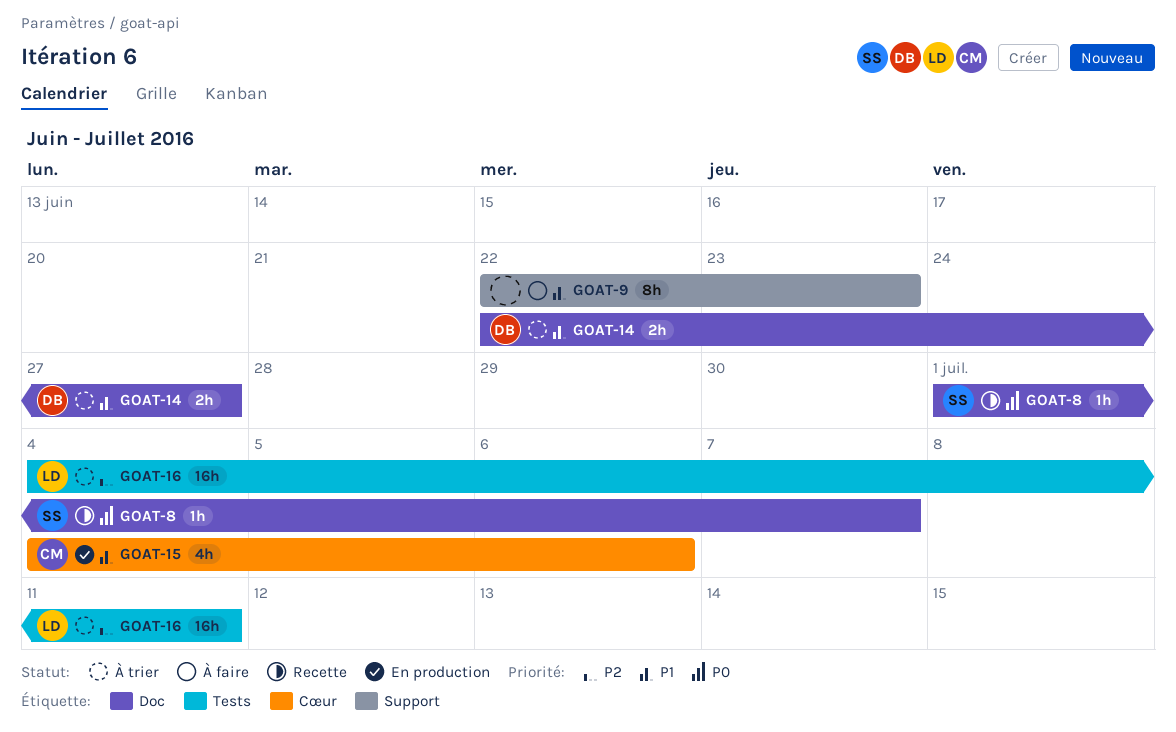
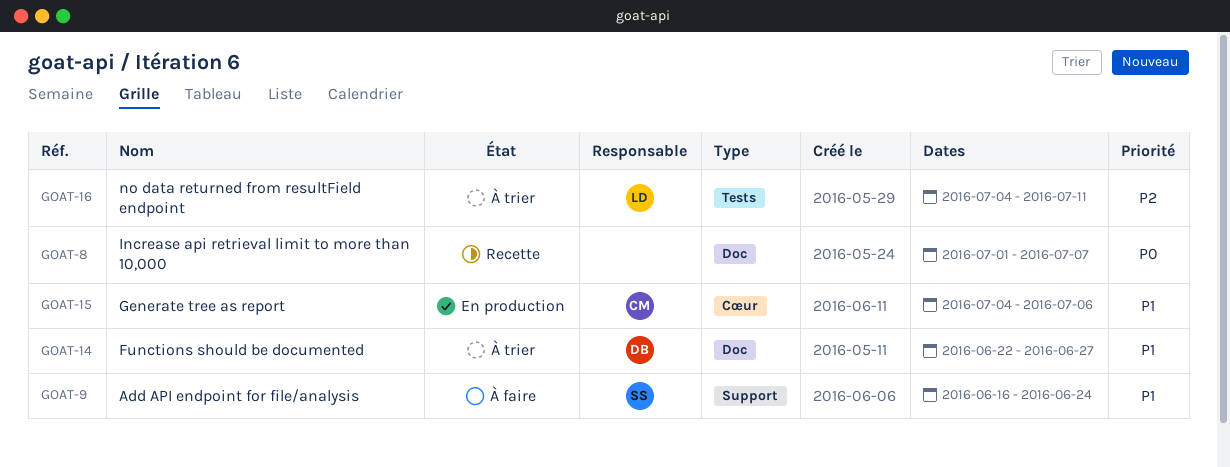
GOAT-8, owner: SS -> none
GOAT-9, owner: none -> SS
GOAT-9, start: Jun 22 -> Jun 16
GOAT-9, due: Jun 23 -> Jun 24

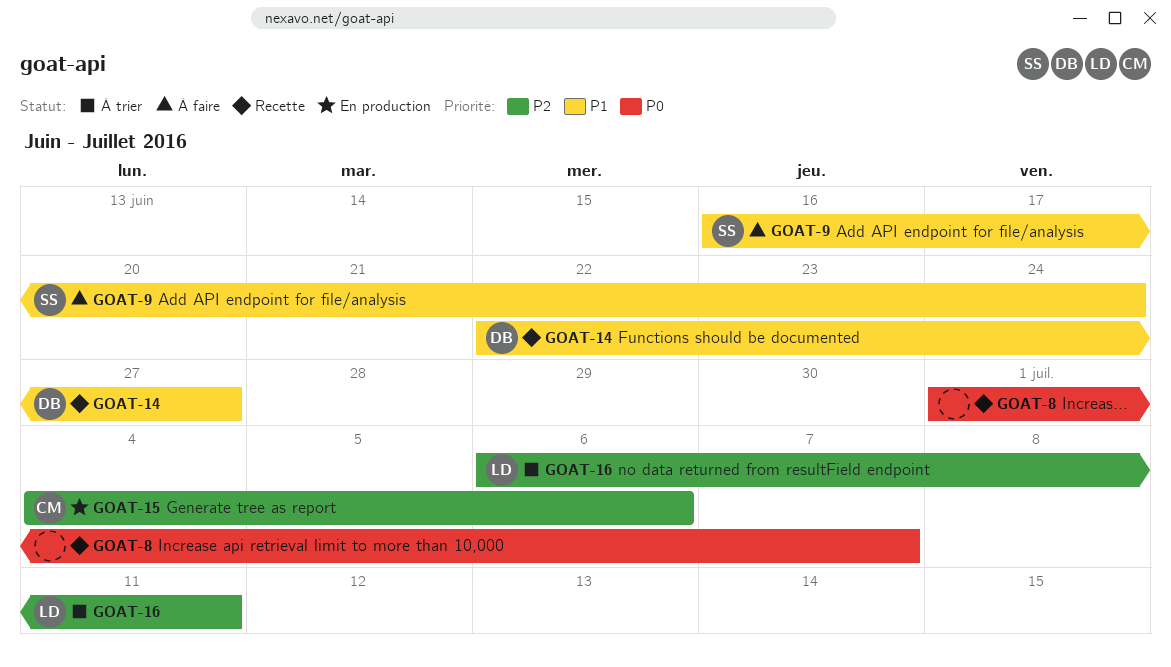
GOAT-14, status: À trier -> Recette
GOAT-15, priority: P1 -> P2
GOAT-16, start: Jul 4 -> Jul 6

